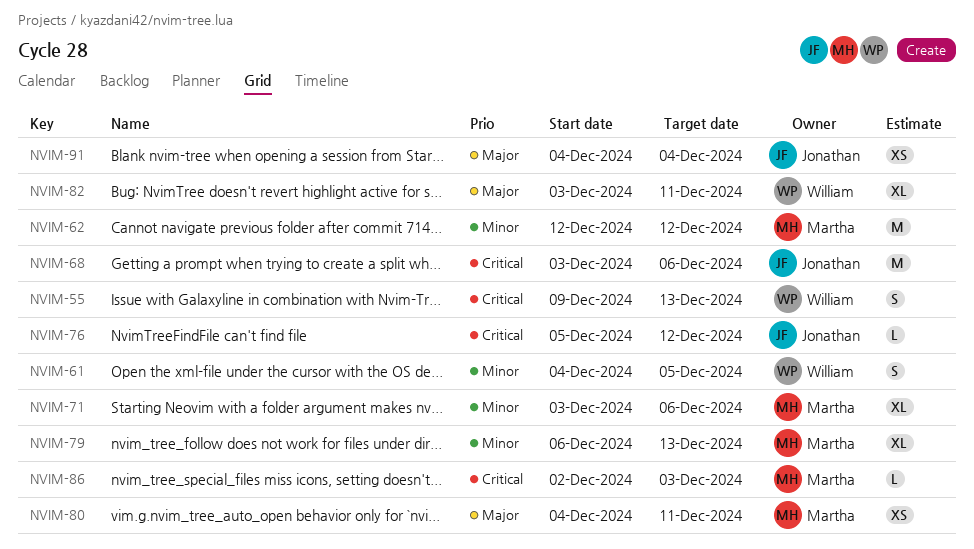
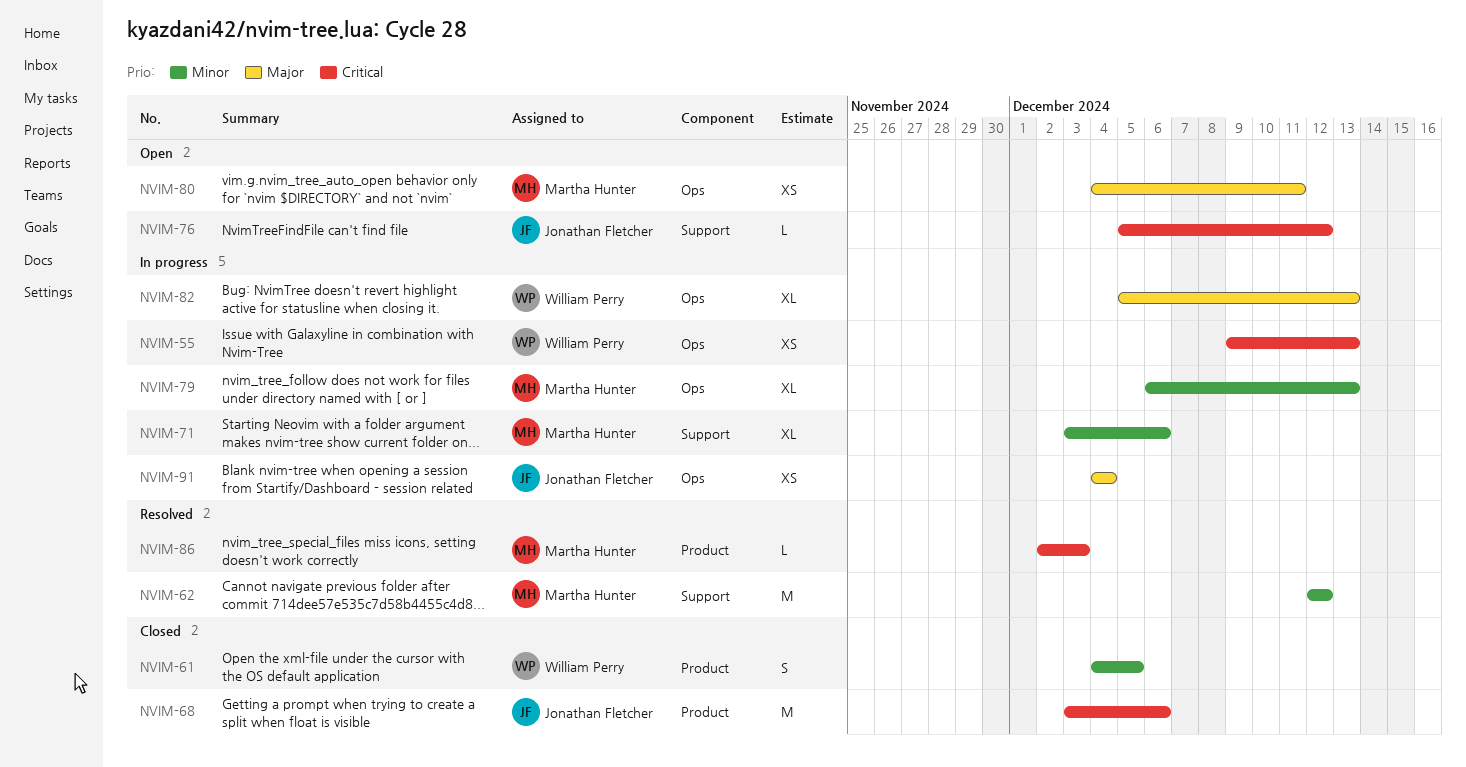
NVIM-55, estimate: S -> XS
NVIM-82, start: Dec 3 -> Dec 5
NVIM-82, due: Dec 11 -> Dec 13

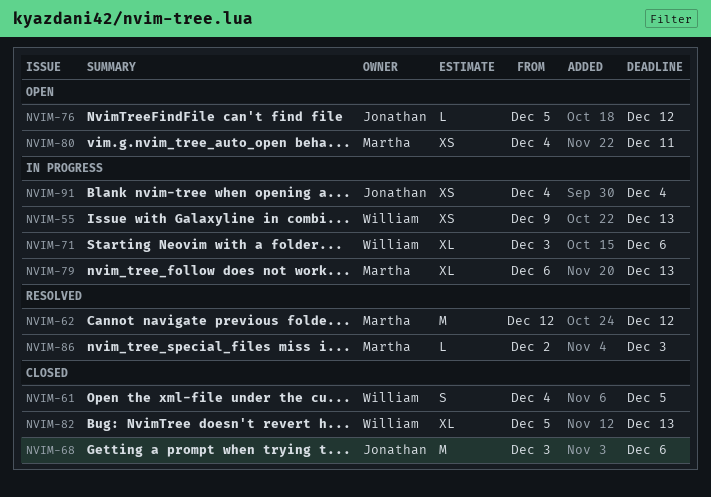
NVIM-71, owner: Martha Hunter -> William Perry
NVIM-82, status: In progress -> Closed

